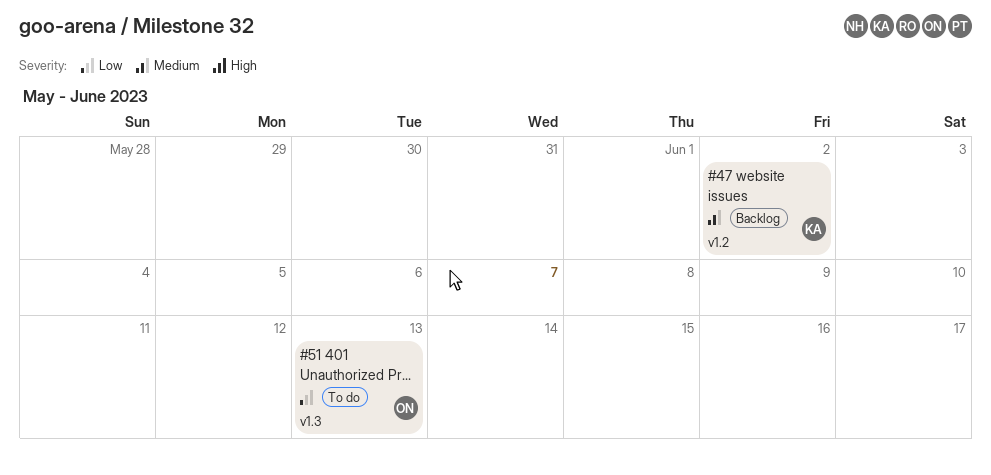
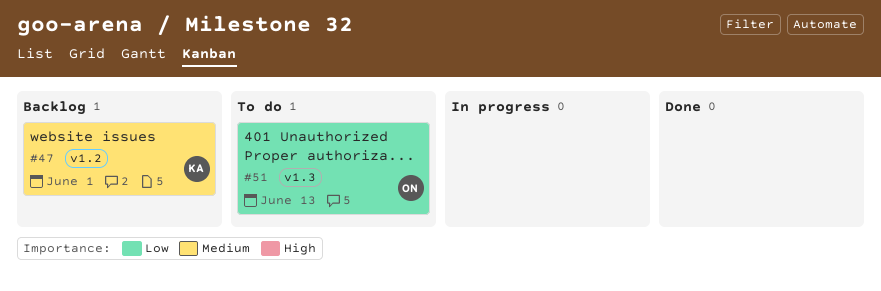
#47, due: Jun 2 -> Jun 1

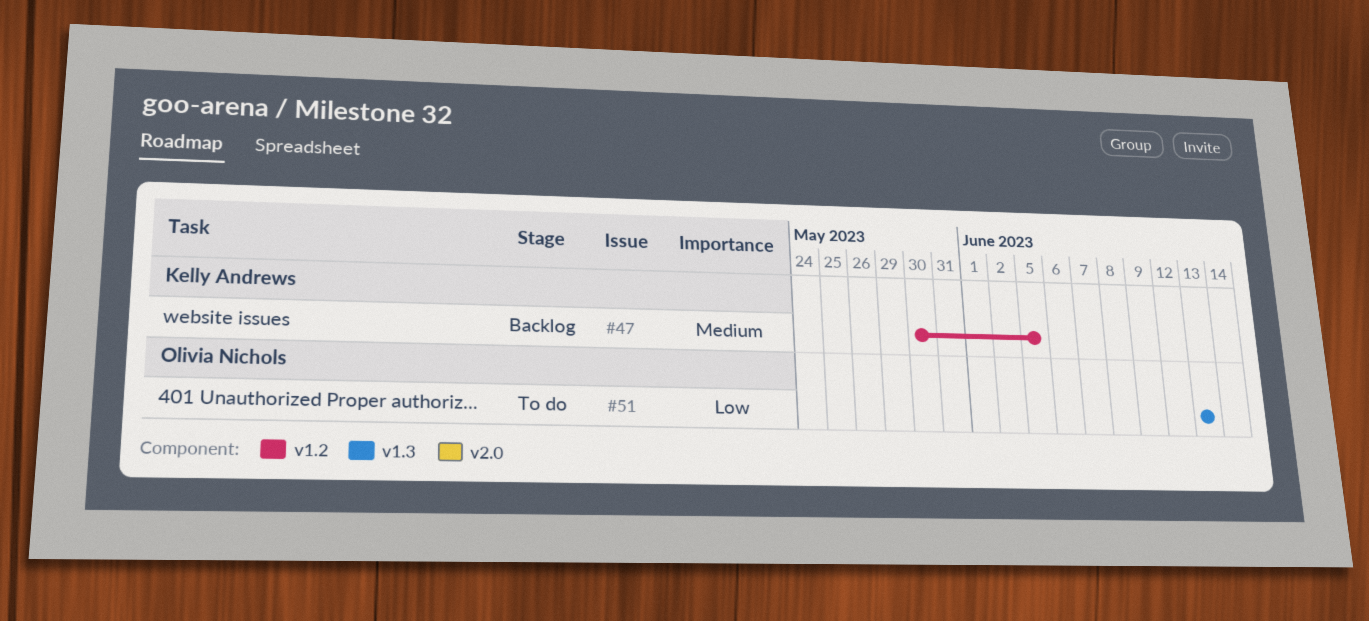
#47, due: Jun 1 -> Jun 5

